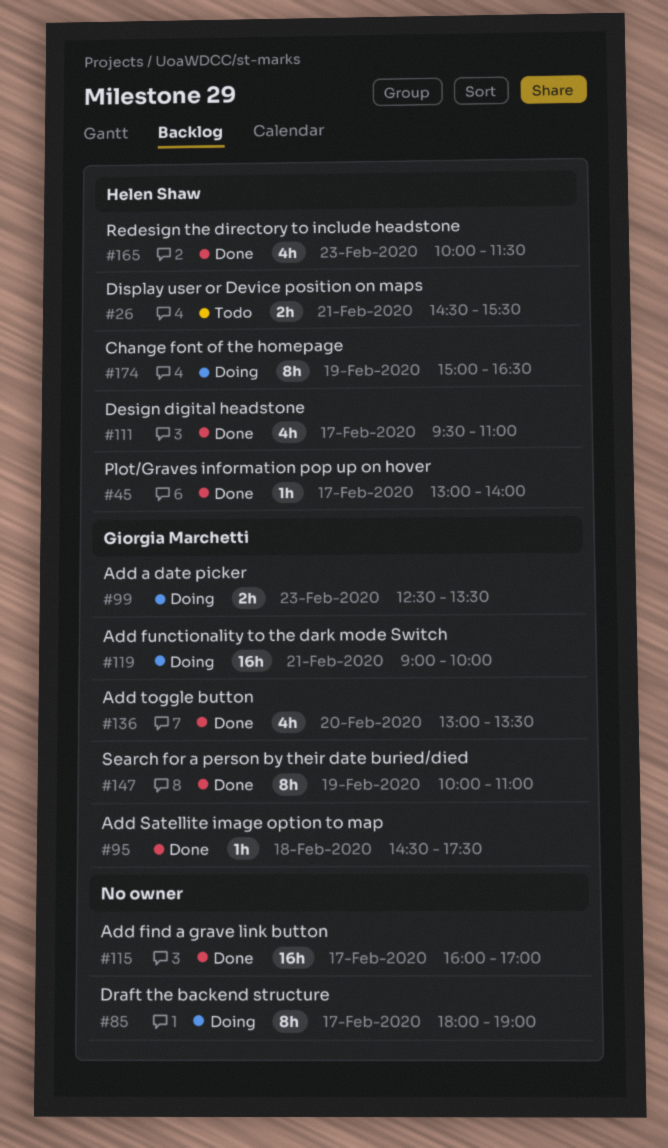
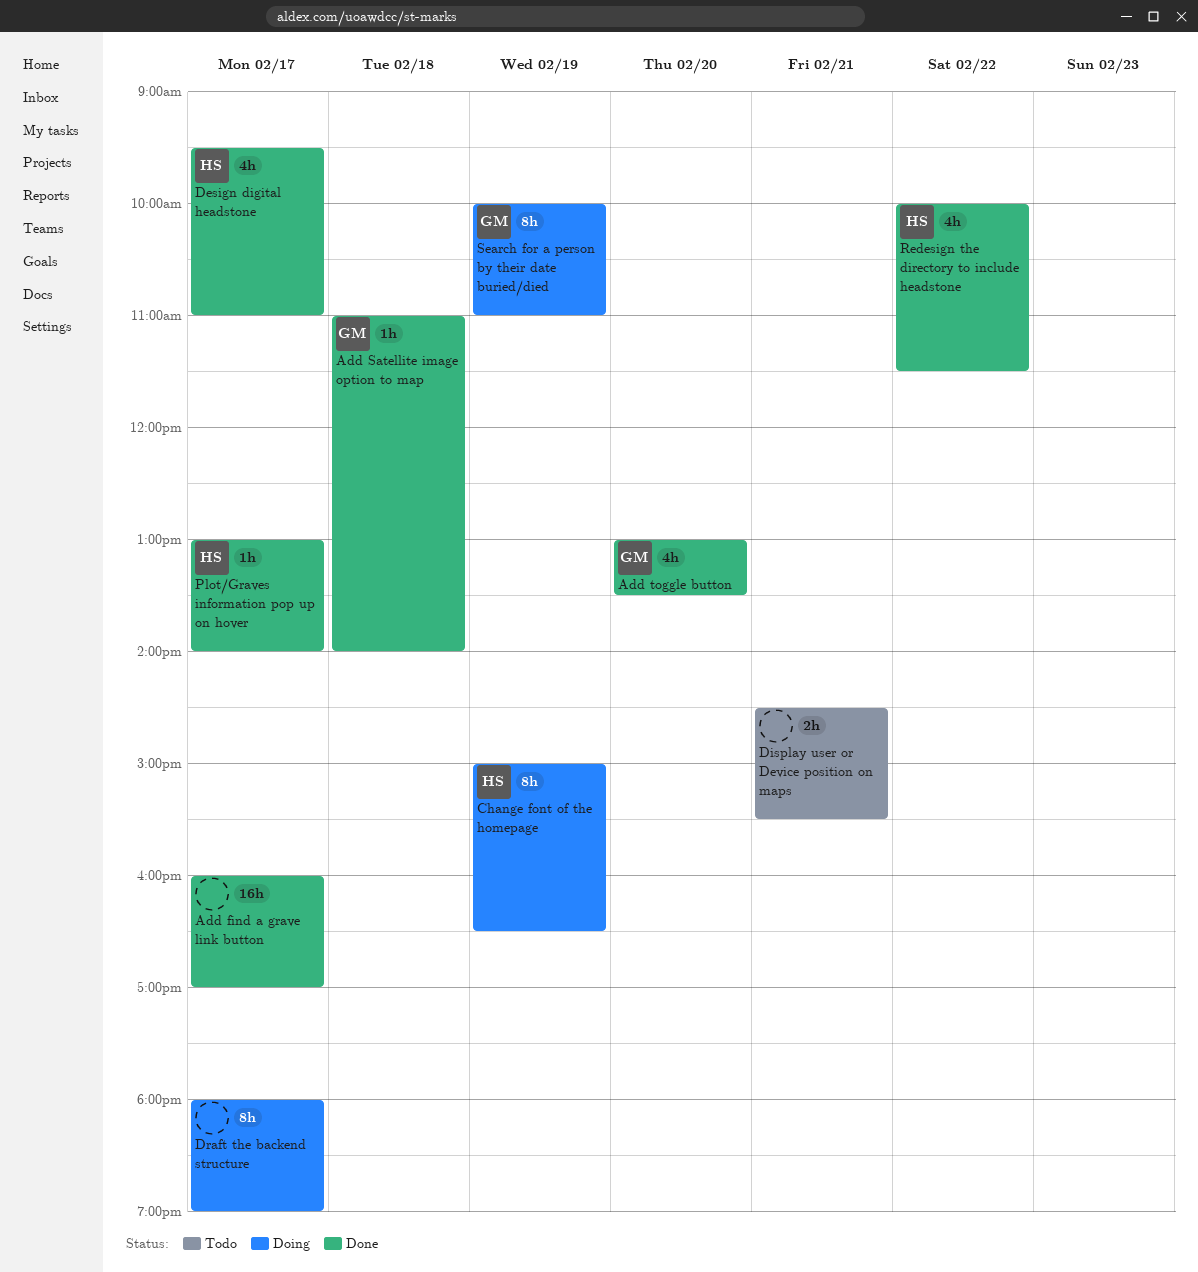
Add a date picker: present -> none
Add functionality to the dark mode Switch: present -> none
Add Satellite image option to map, begins: 14:30 -> 11:00
Add Satellite image option to map, ends: 17:30 -> 14:00
Display user or Device position on maps, owner: Helen Shaw -> none
Redesign the directory to include headstone, day: Feb 23 -> Feb 22
Search for a person by their date buried/died, status: Done -> Doing

